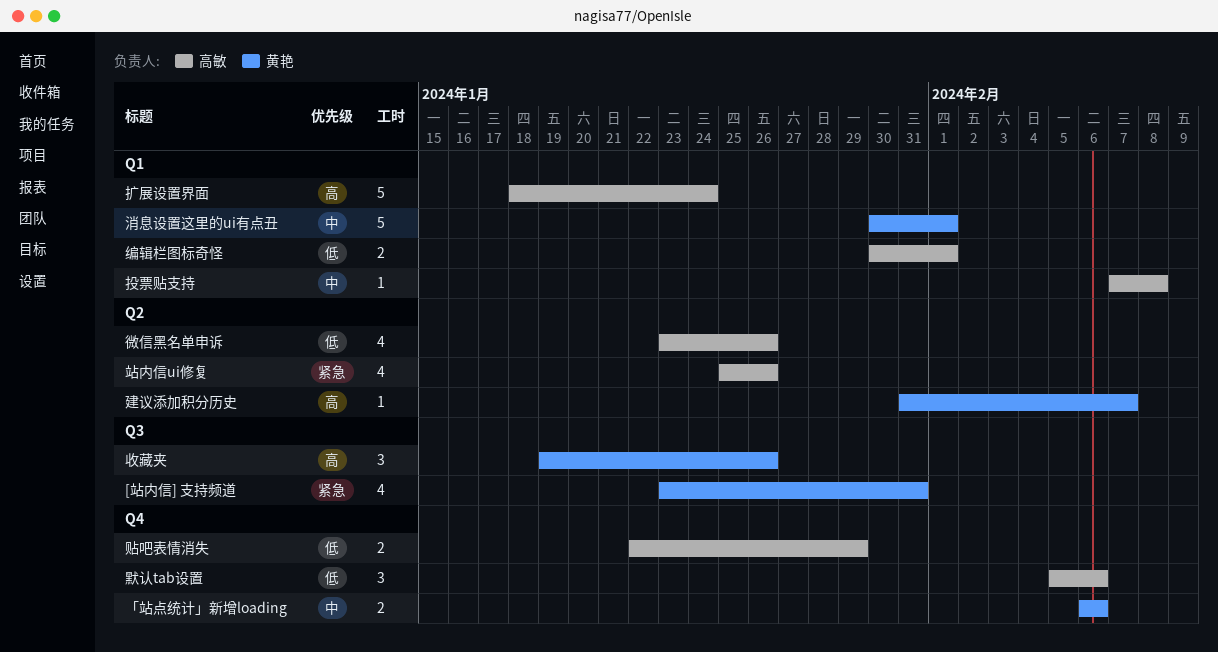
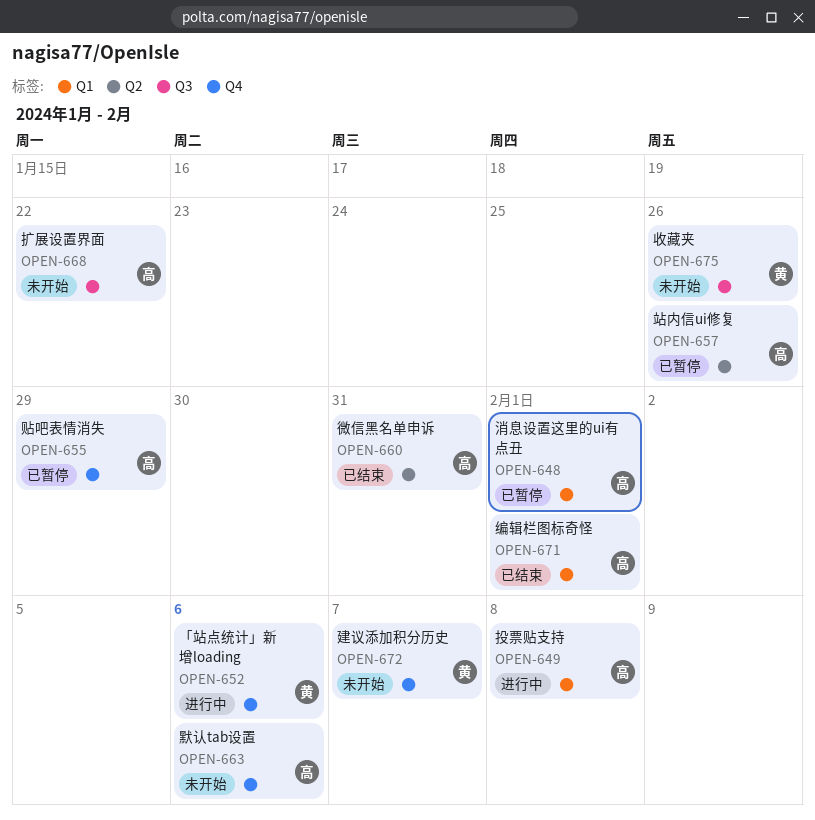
[站内信] 支持频道: present -> none
建议添加积分历史, label: Q2 -> Q4
微信黑名单申诉, due: Jan 26 -> Jan 31
扩展设置界面, label: Q1 -> Q3
扩展设置界面, due: Jan 24 -> Jan 22
消息设置这里的ui有点丑, owner: 黄艳 -> 高敏

